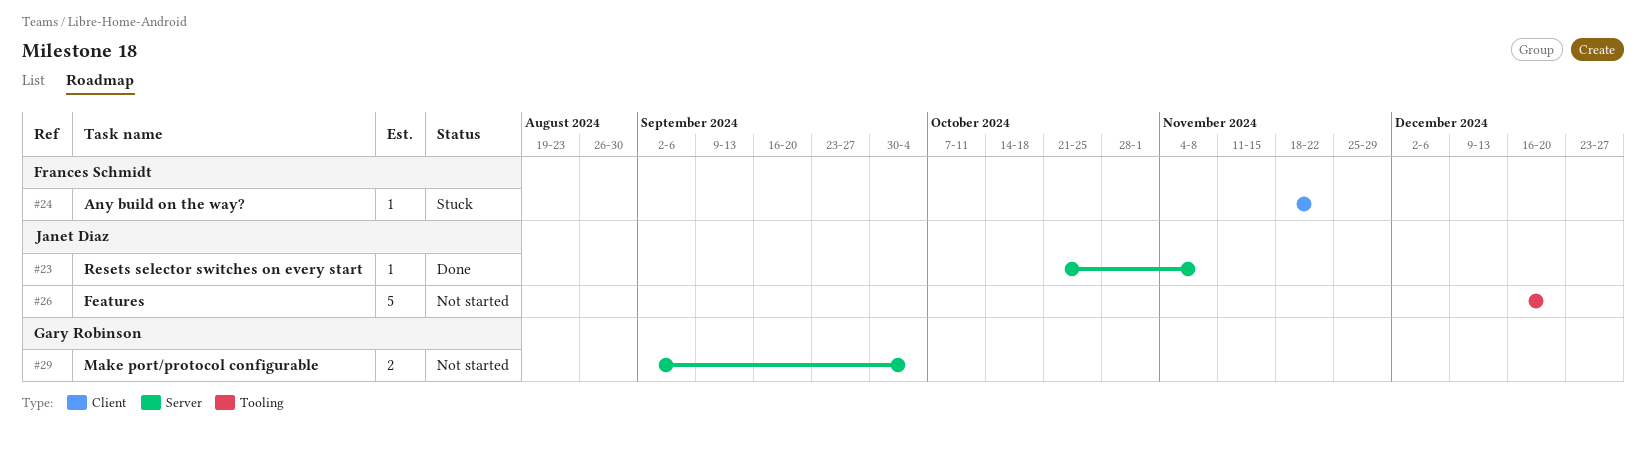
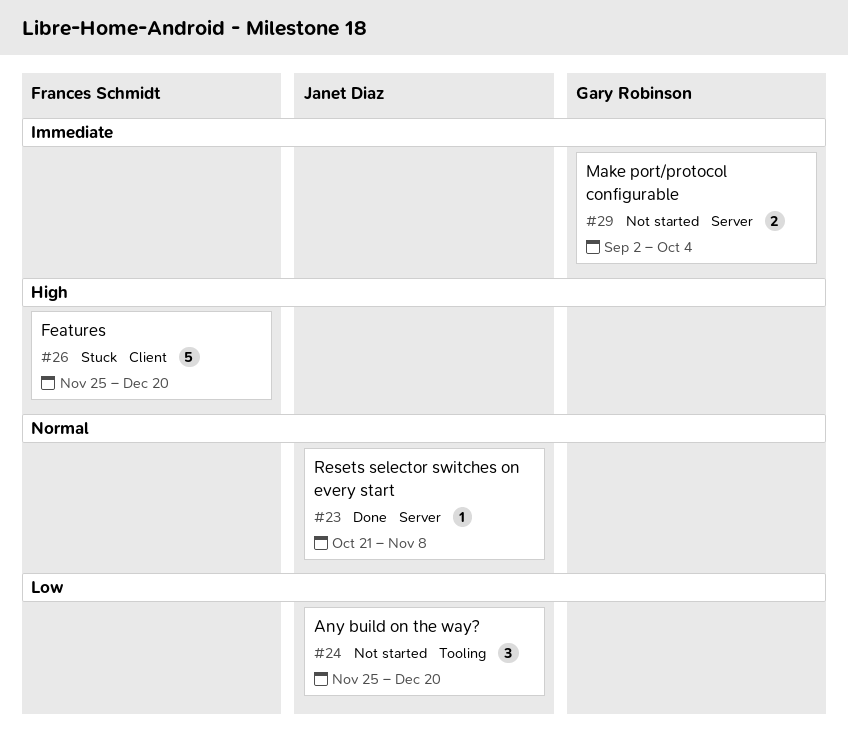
#24, status: Stuck -> Not started
#24, owner: Frances Schmidt -> Janet Diaz
#24, label: Client -> Tooling
#24, estimate: 1 -> 3
#24, start: Nov 18 -> Nov 25
#24, due: Nov 22 -> Dec 20
#26, status: Not started -> Stuck
#26, owner: Janet Diaz -> Frances Schmidt
#26, label: Tooling -> Client
#26, start: Dec 16 -> Nov 25

